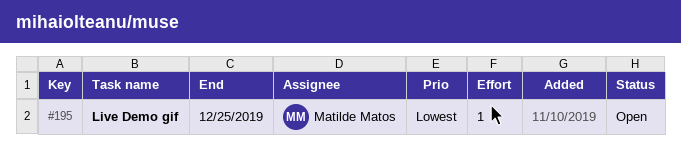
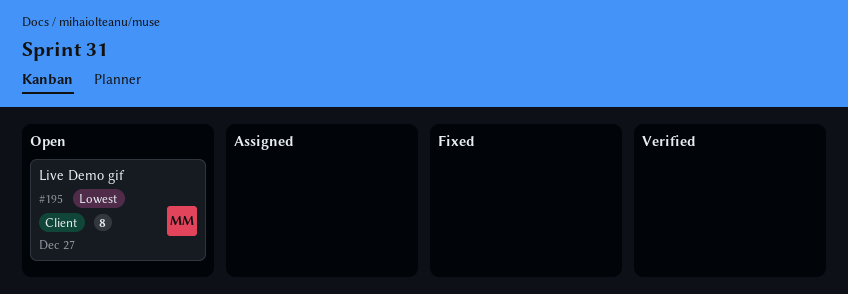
#195, estimate: 1 -> 8
#195, due: Dec 25 -> Dec 27

